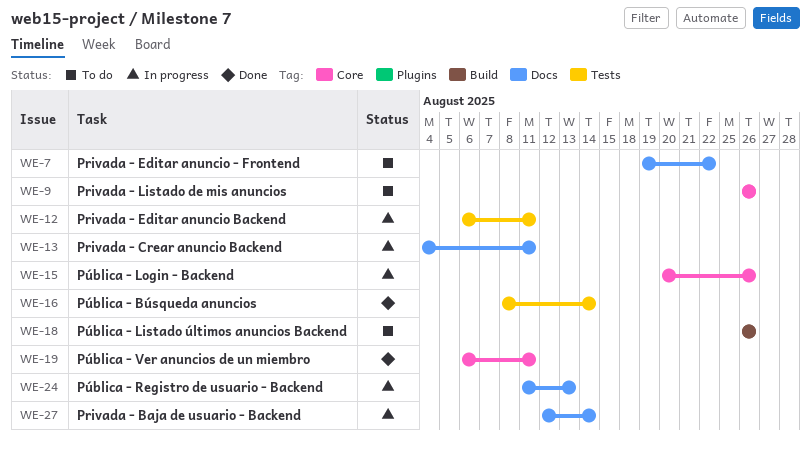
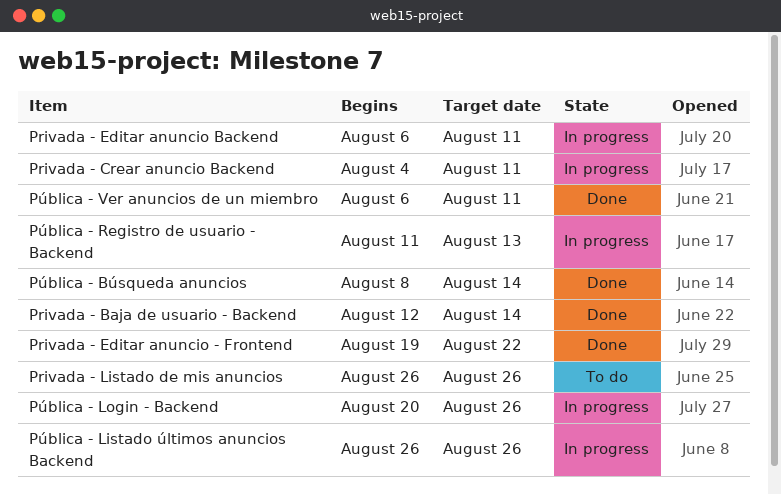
Privada - Baja de usuario - Backend, status: In progress -> Done
Privada - Editar anuncio - Frontend, status: To do -> Done
Pública - Listado últimos anuncios Backend, status: To do -> In progress

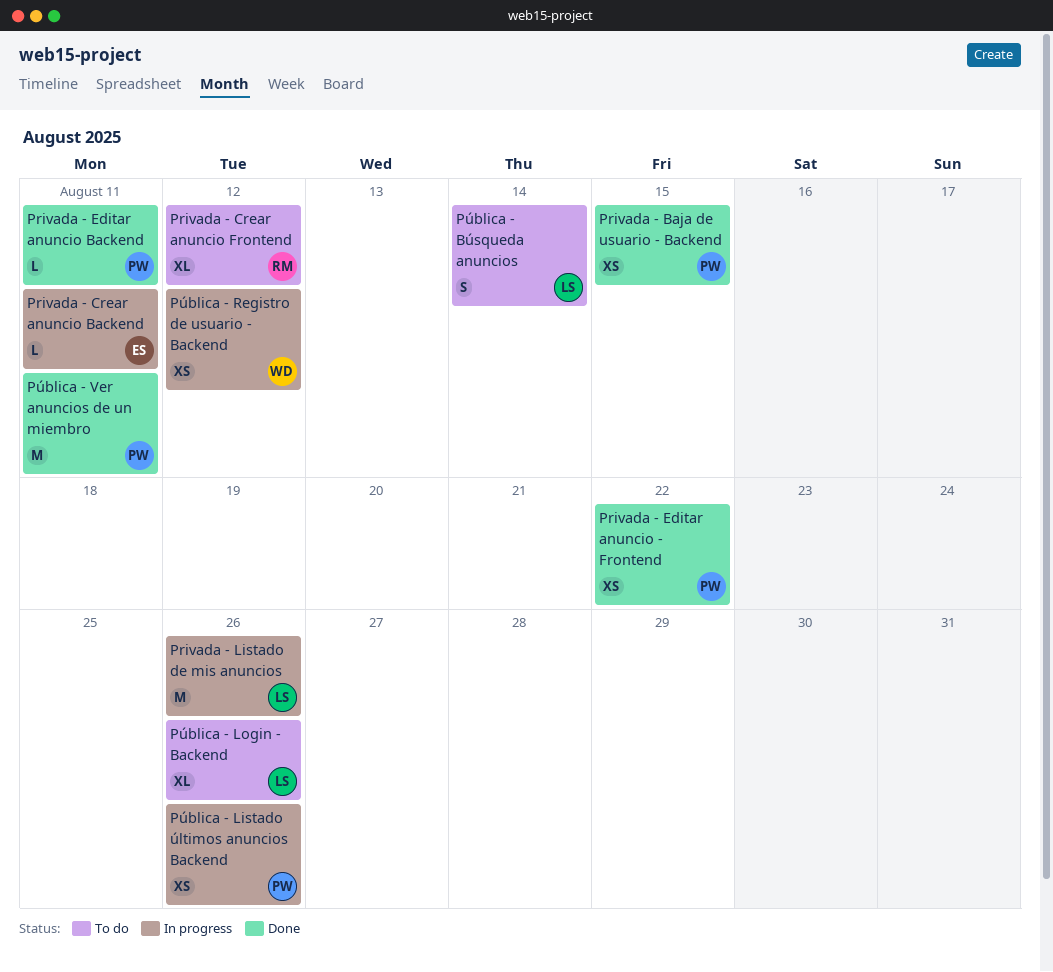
Privada - Baja de usuario - Backend, due: Aug 14 -> Aug 15
Privada - Crear anuncio Frontend: none -> present
Privada - Editar anuncio Backend, status: In progress -> Done
Privada - Listado de mis anuncios, status: To do -> In progress
Pública - Búsqueda anuncios, status: Done -> To do
Pública - Login - Backend, status: In progress -> To do
Pública - Registro de usuario - Backend, due: Aug 13 -> Aug 12

